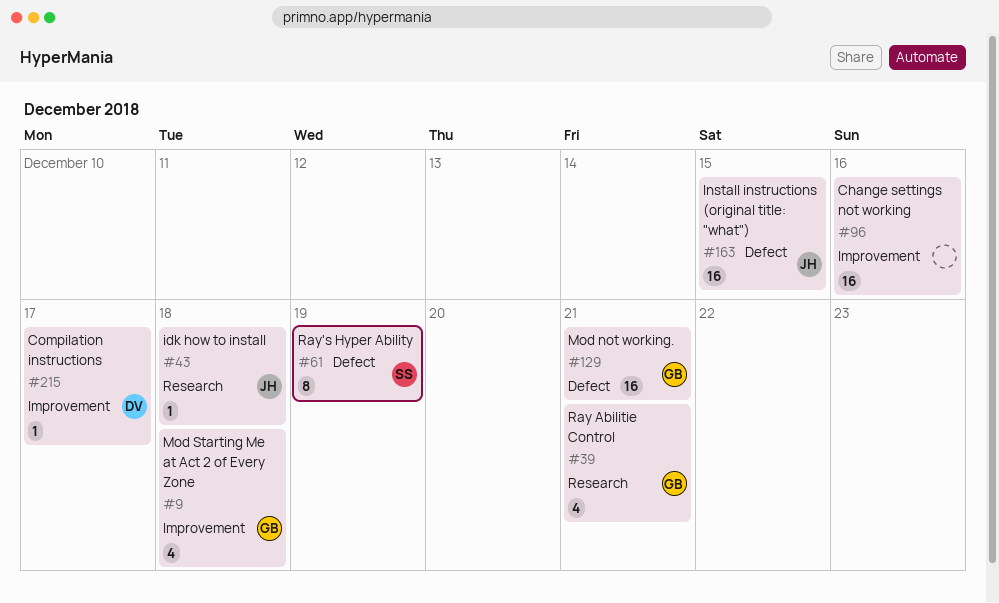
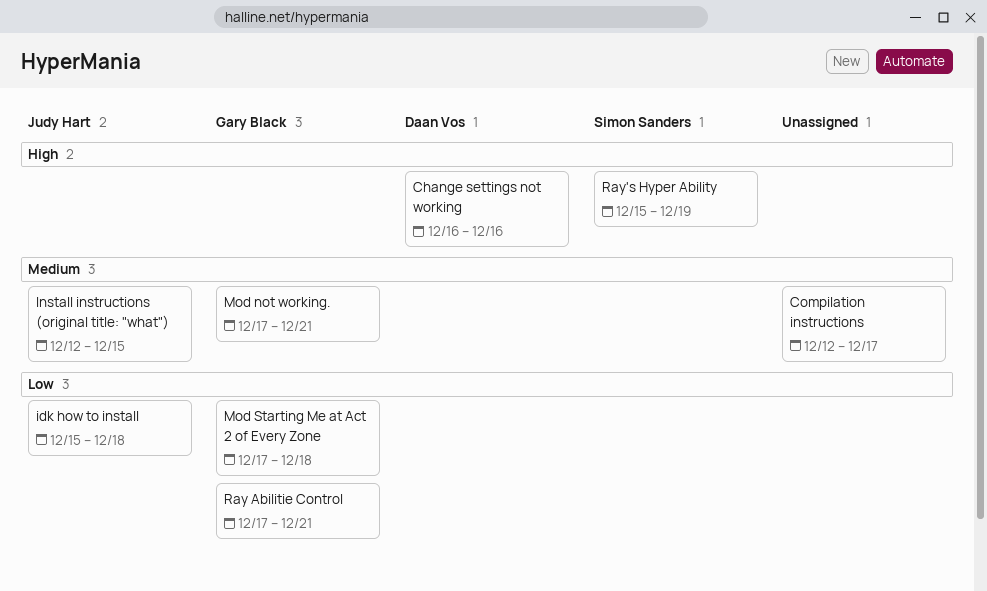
Change settings not working, owner: none -> Daan Vos
Compilation instructions, owner: Daan Vos -> none

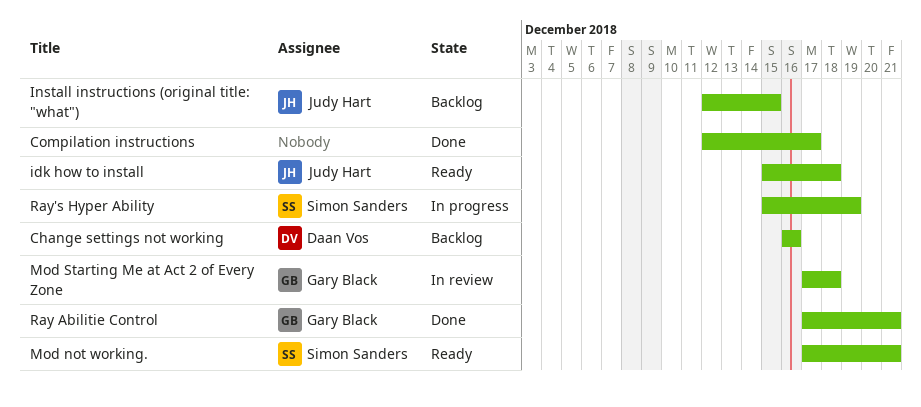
Mod not working., owner: Gary Black -> Simon Sanders

